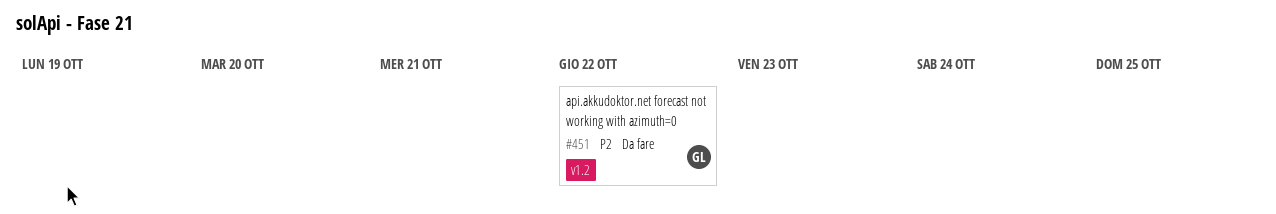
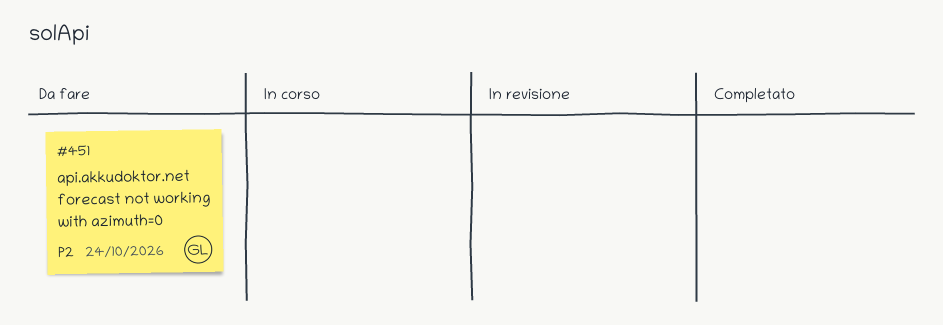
#451, due: Oct 22 -> Oct 24

